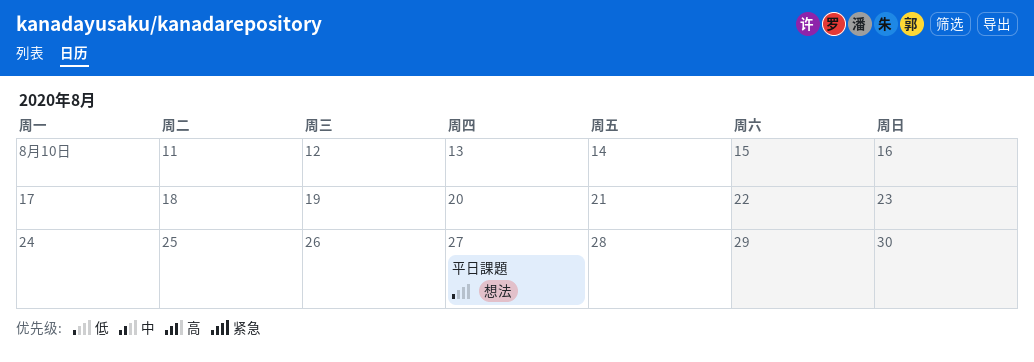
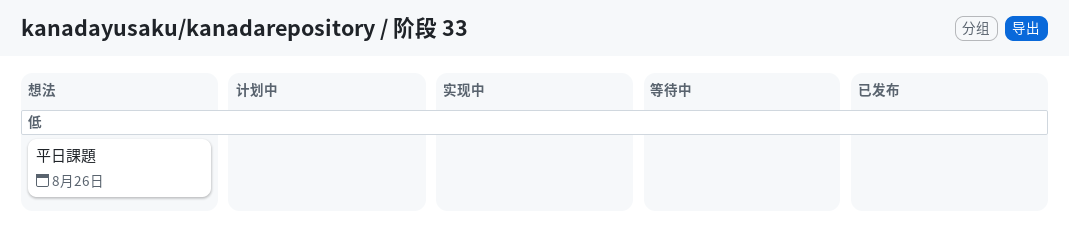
平日課題, due: Aug 27 -> Aug 26

